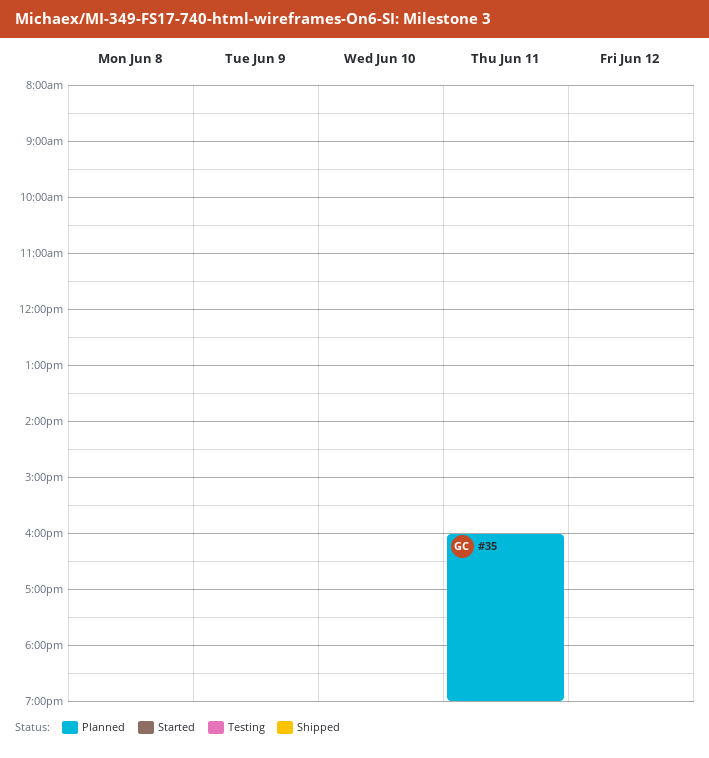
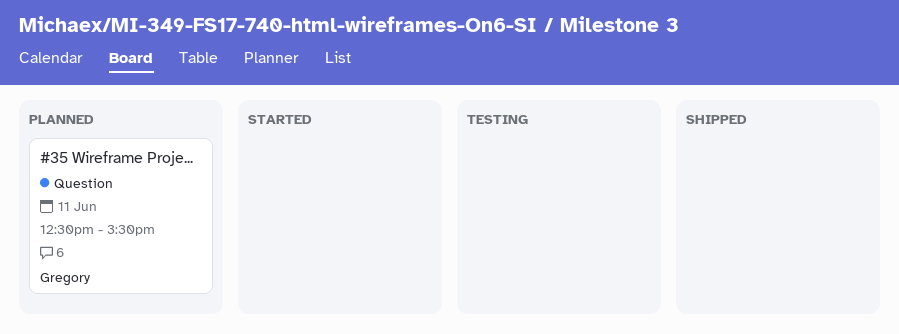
#35, begins: 16:00 -> 12:30
#35, ends: 19:00 -> 15:30

